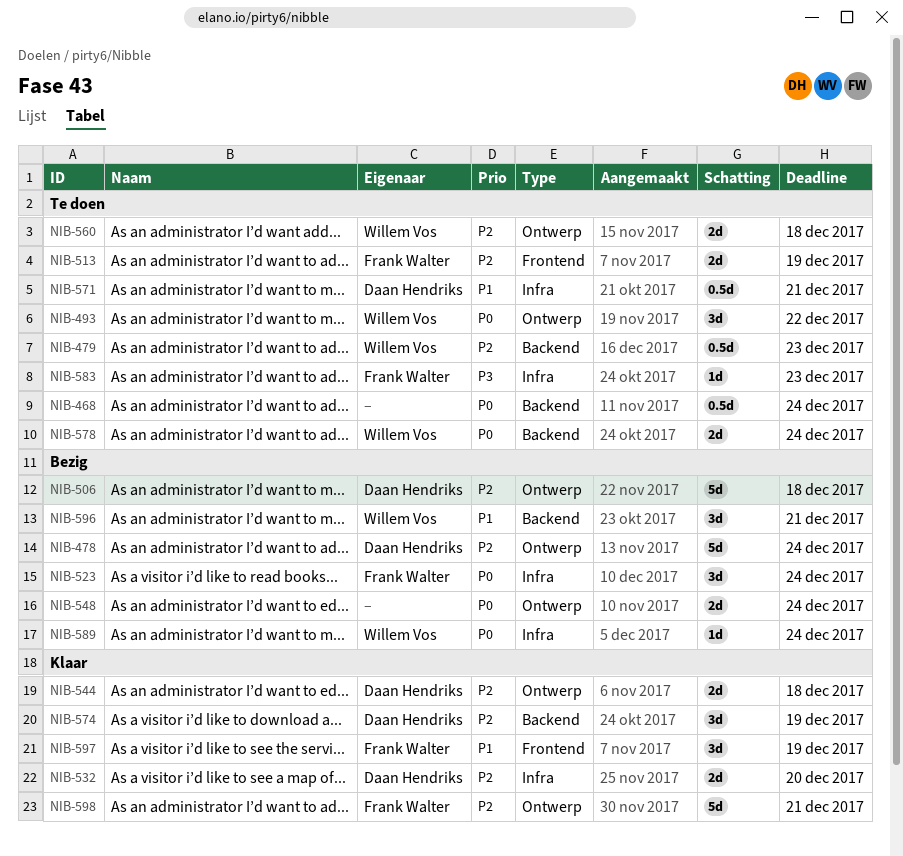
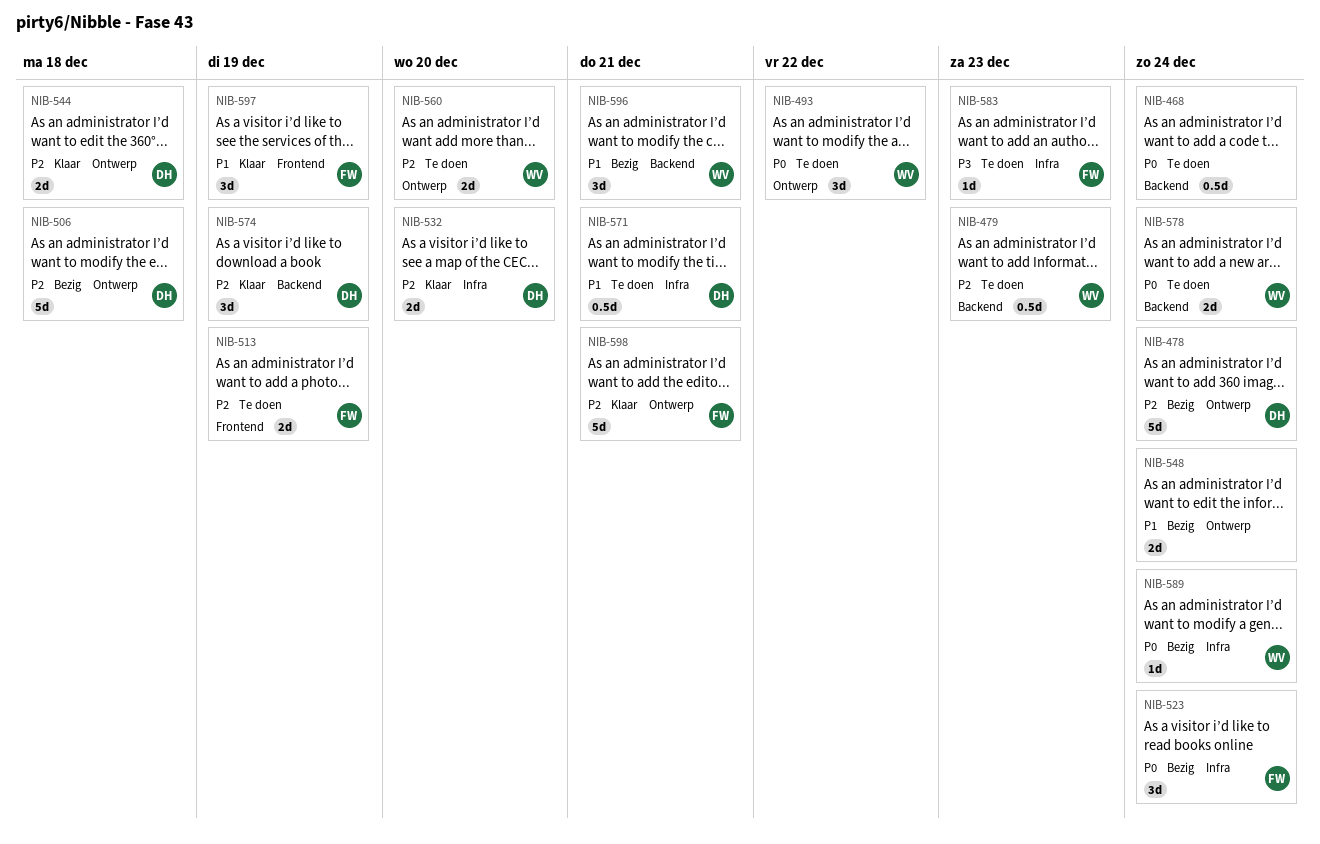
NIB-548, priority: P0 -> P1
NIB-560, due: Dec 18 -> Dec 20

